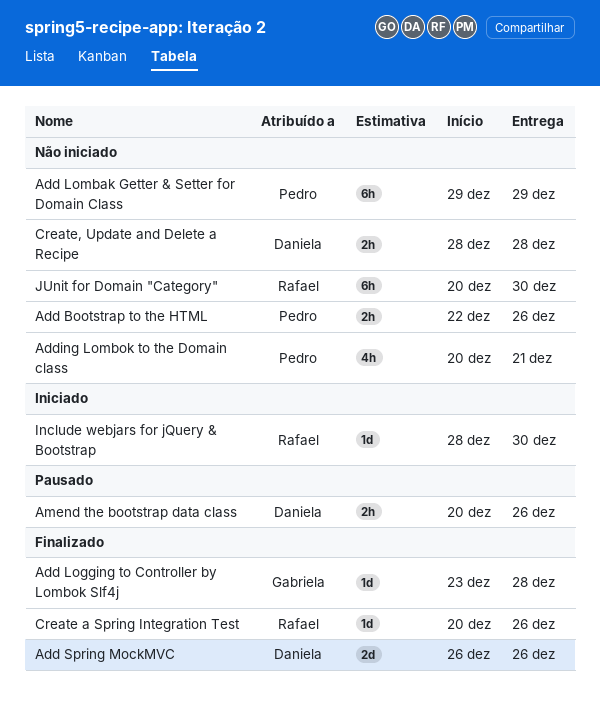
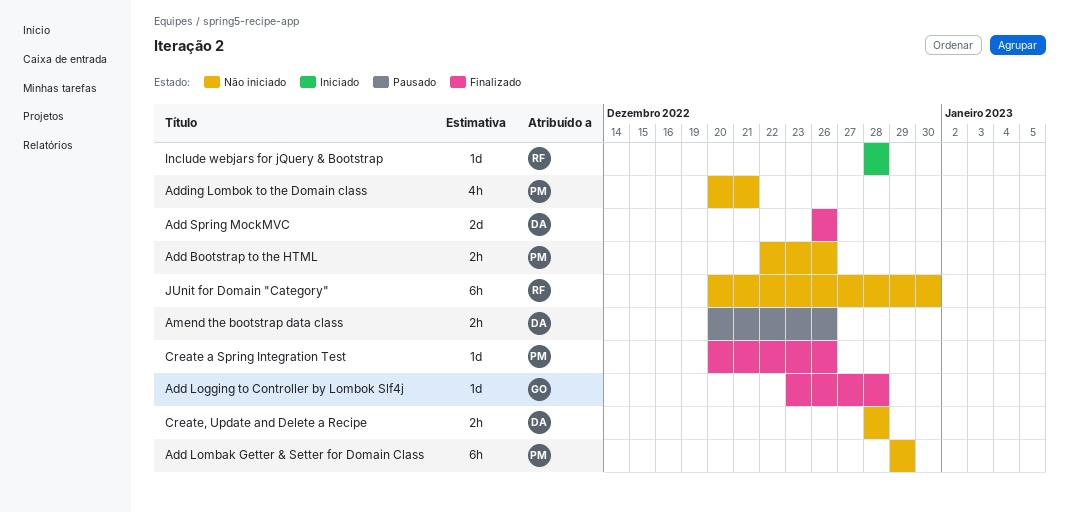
Create a Spring Integration Test, owner: Rafael -> Pedro
Include webjars for jQuery & Bootstrap, due: Dec 30 -> Dec 28

